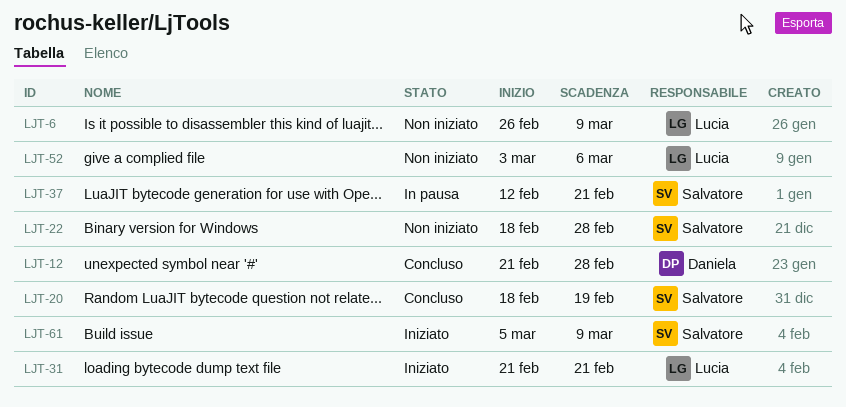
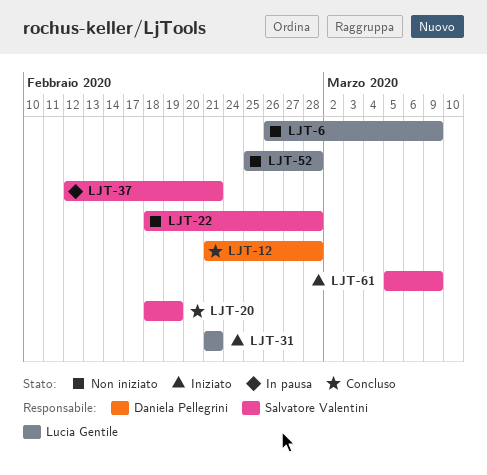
LJT-52, start: Mar 3 -> Feb 25
LJT-52, due: Mar 6 -> Feb 28

